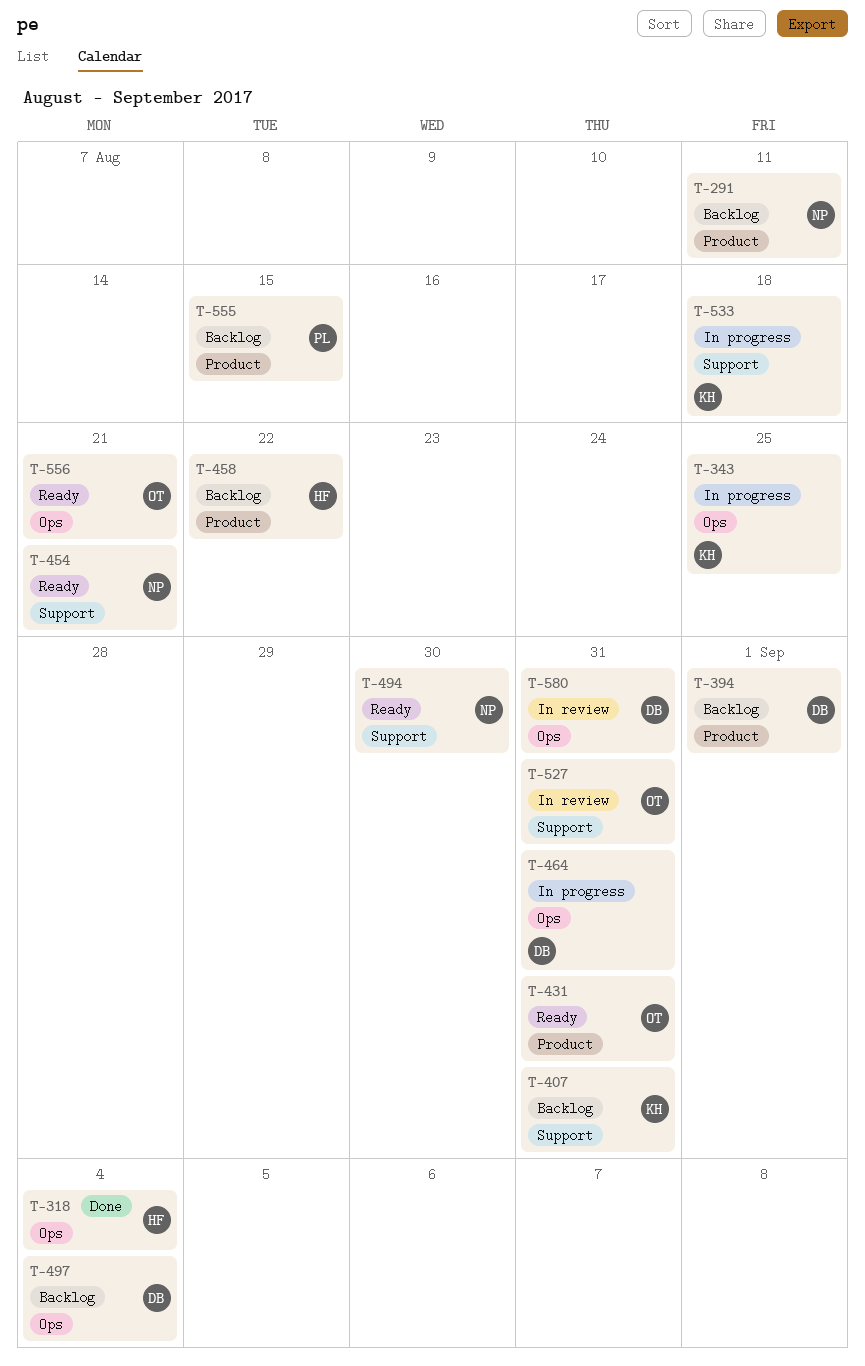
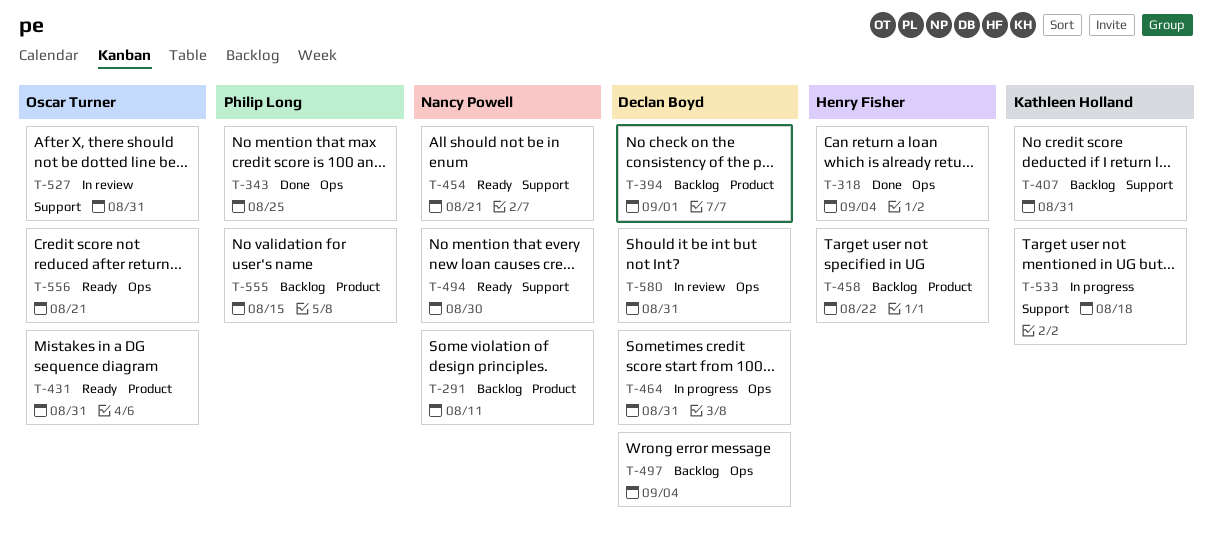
T-343, status: In progress -> Done
T-343, owner: Kathleen Holland -> Philip Long

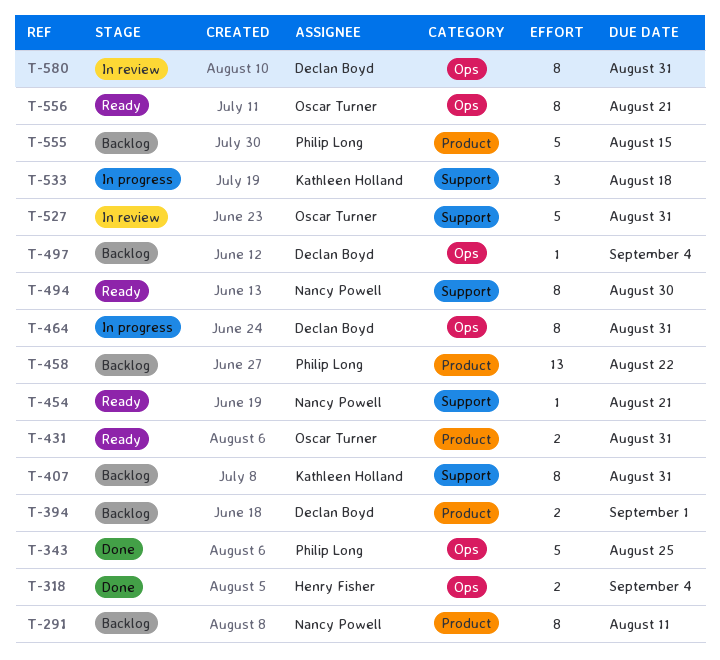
T-458, owner: Henry Fisher -> Philip Long

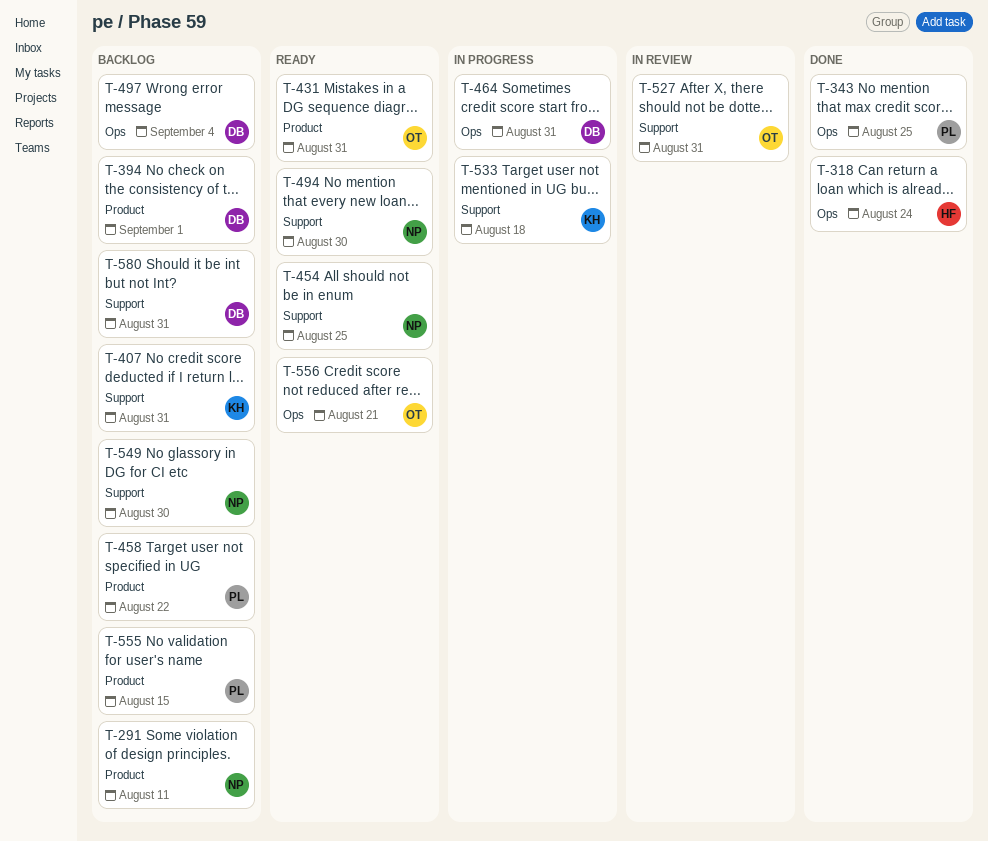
T-318, due: Sep 4 -> Aug 24
T-454, due: Aug 21 -> Aug 25
T-549: none -> present
T-580, status: In review -> Backlog
T-580, label: Ops -> Support

